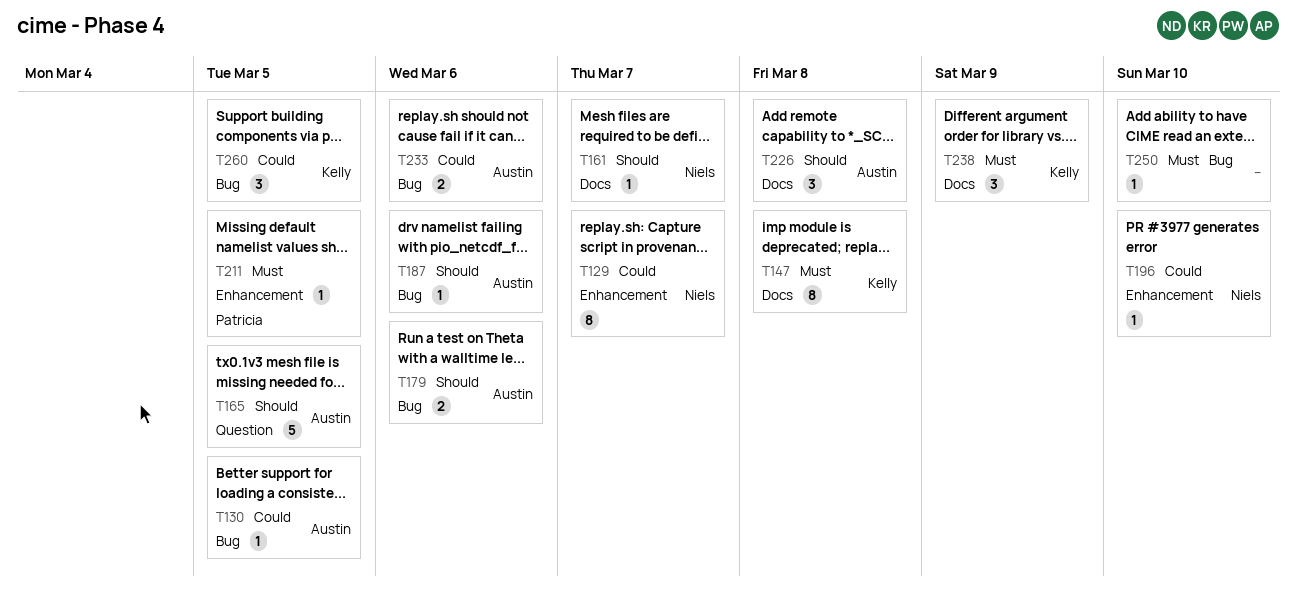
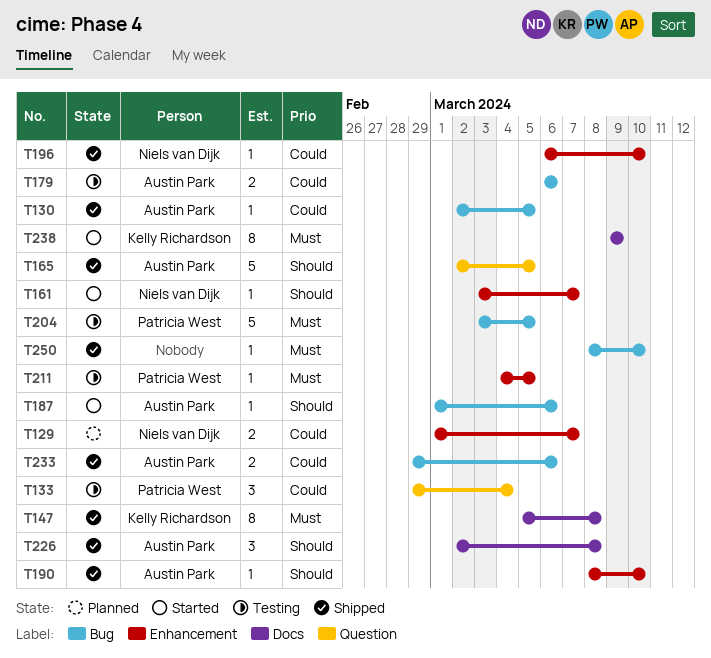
T129, estimate: 8 -> 2
T133: none -> present
T161, label: Docs -> Enhancement
T179, priority: Should -> Could
T190: none -> present
T204: none -> present
T238, estimate: 3 -> 8
T260: present -> none

